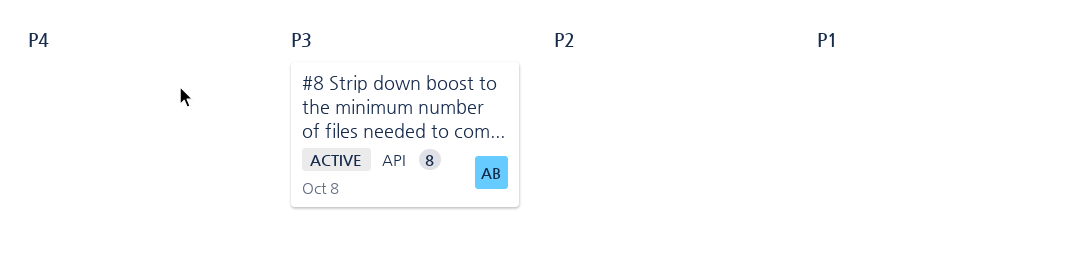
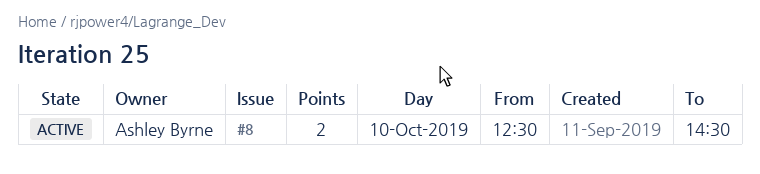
#8, estimate: 8 -> 2
#8, day: Oct 8 -> Oct 10

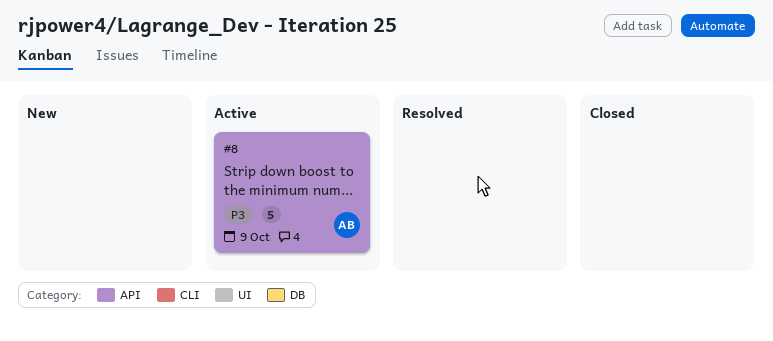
#8, estimate: 2 -> 5
#8, day: Oct 10 -> Oct 9

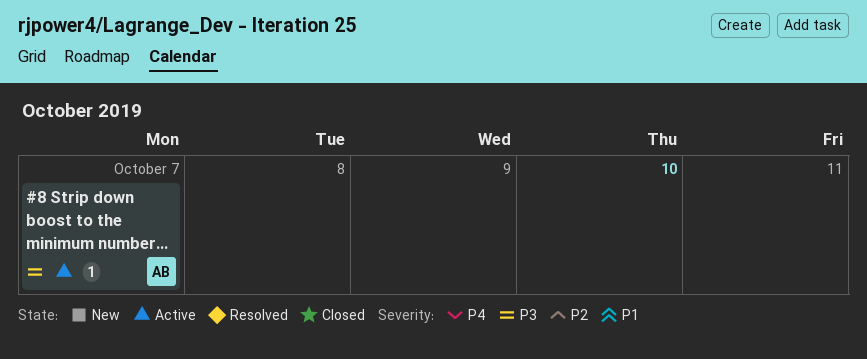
#8, estimate: 5 -> 1
#8, day: Oct 9 -> Oct 7

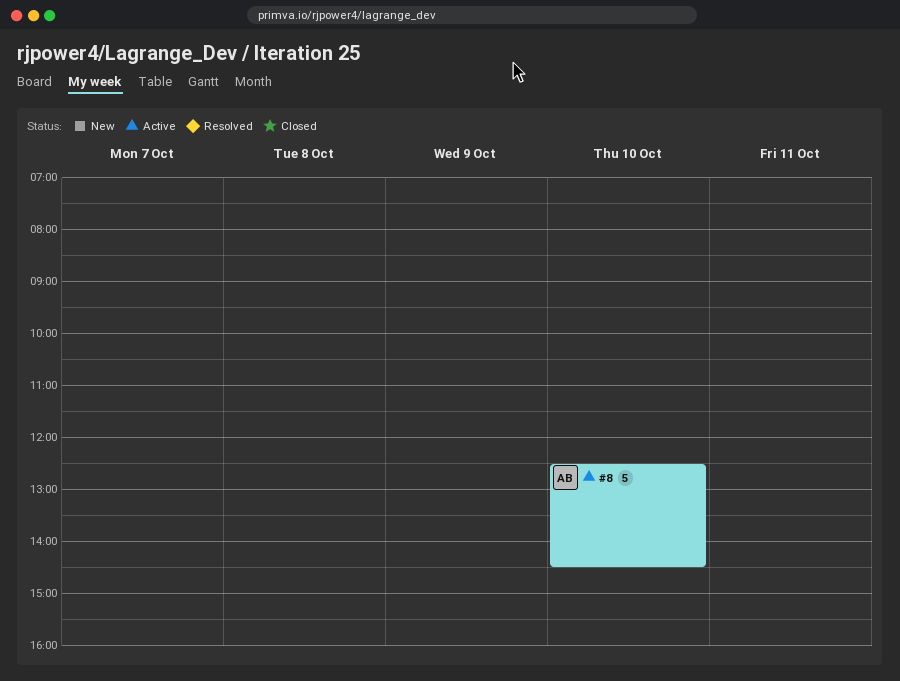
#8, estimate: 1 -> 5
#8, day: Oct 7 -> Oct 10

